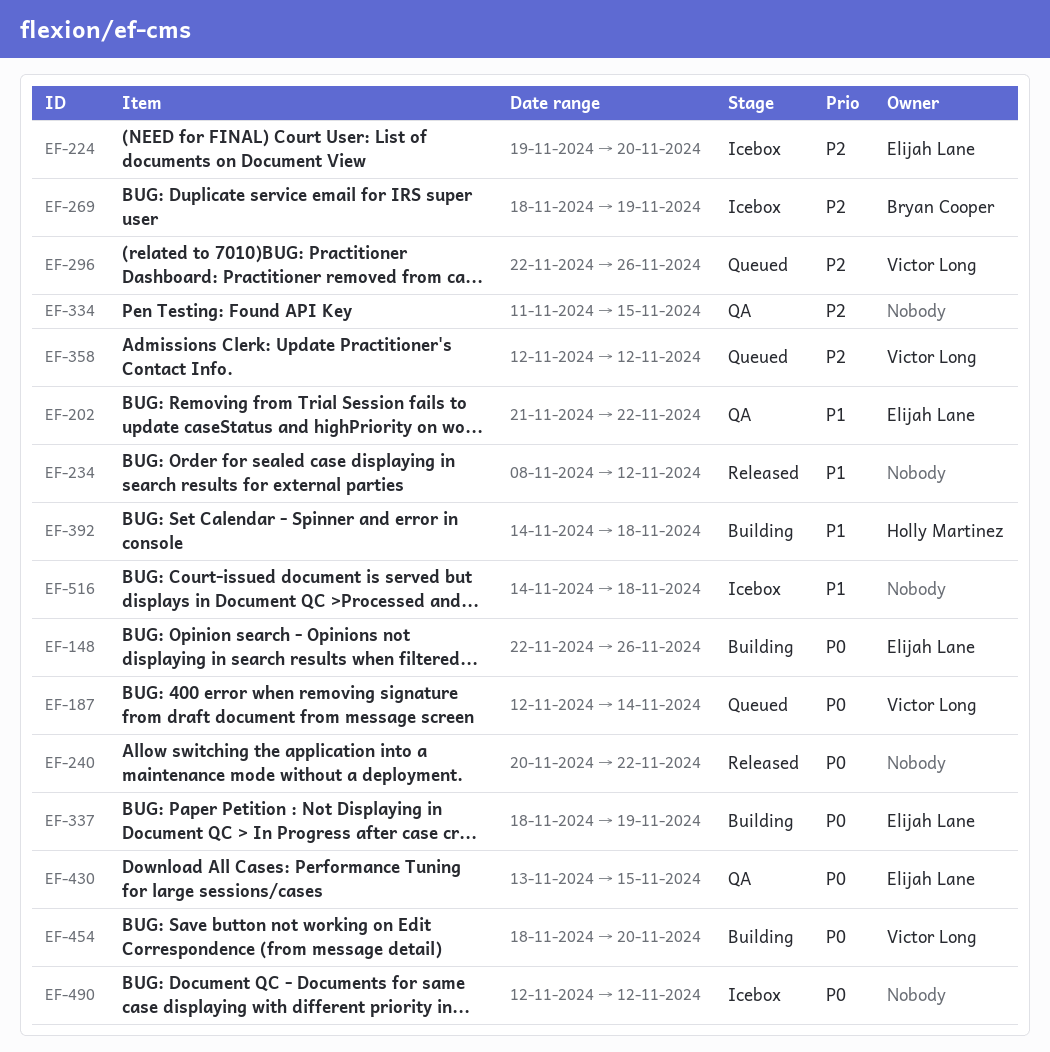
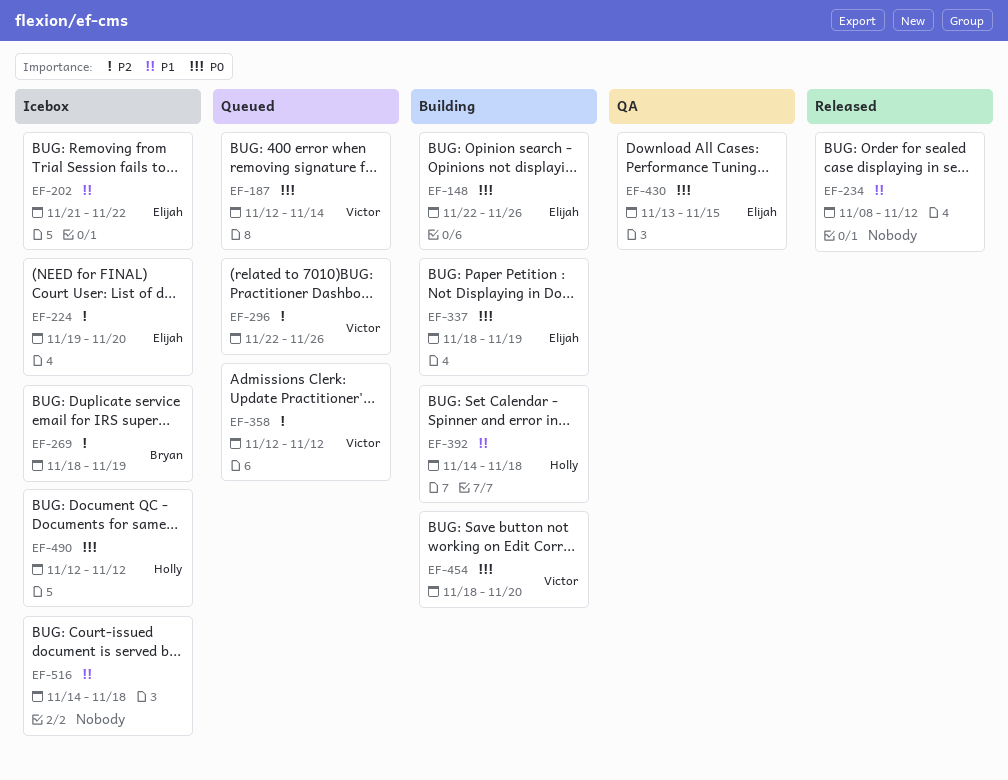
EF-202, status: QA -> Icebox
EF-240: present -> none
EF-334: present -> none
EF-490, owner: none -> Holly Martinez

